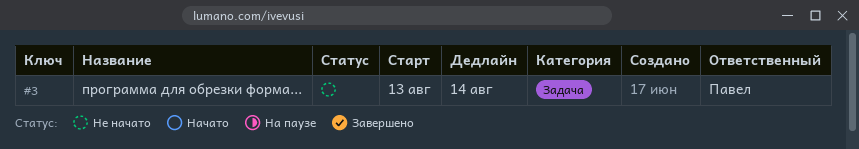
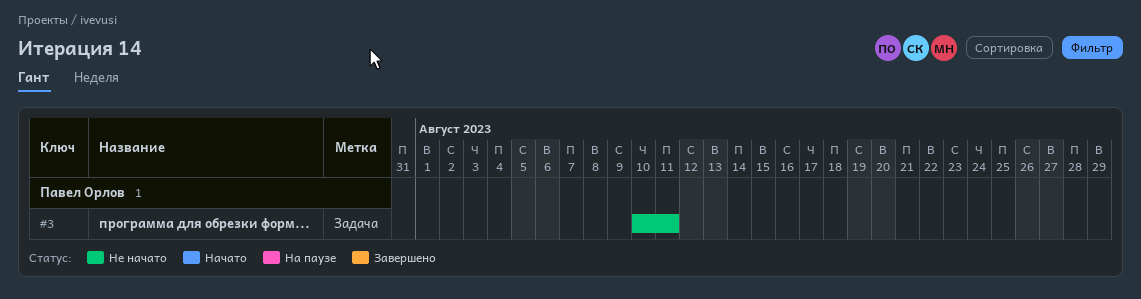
#3, start: Aug 13 -> Aug 10
#3, due: Aug 14 -> Aug 11

